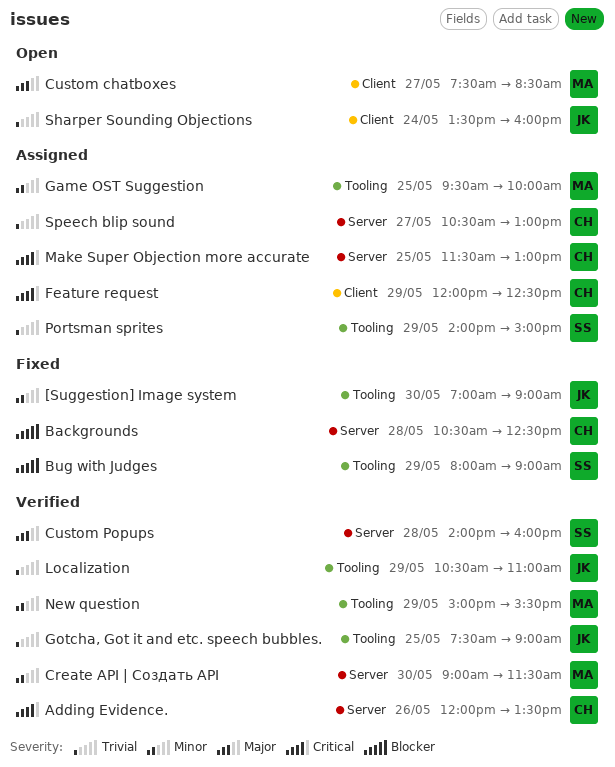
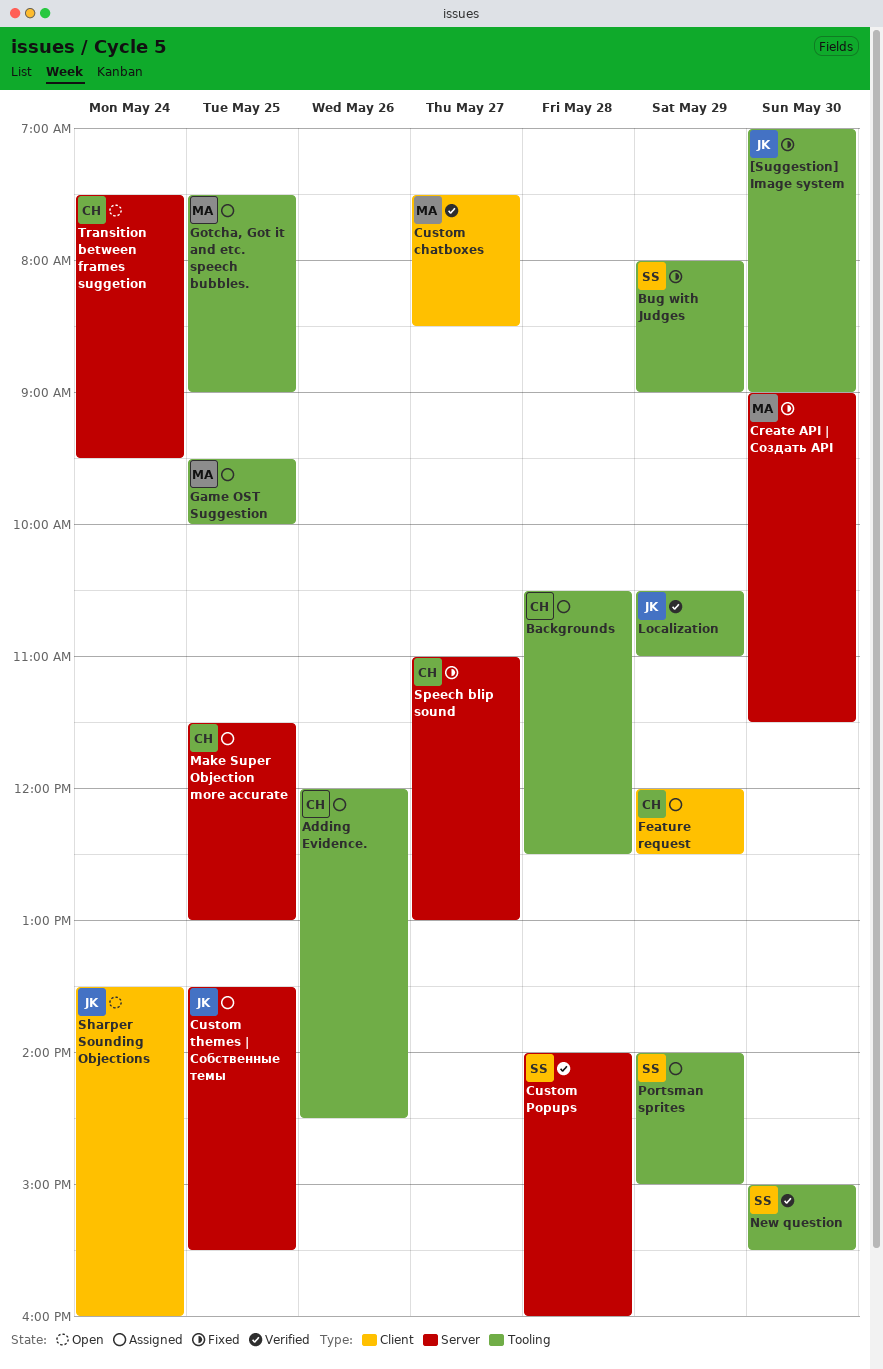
Adding Evidence., status: Verified -> Assigned
Adding Evidence., label: Server -> Tooling
Adding Evidence., ends: 13:30 -> 14:30
Backgrounds, status: Fixed -> Assigned
Backgrounds, label: Server -> Tooling
Create API | Создать API, status: Verified -> Fixed
Custom chatboxes, status: Open -> Verified
Custom themes | Собственные темы: none -> present
Gotcha, Got it and etc. speech bubbles., status: Verified -> Assigned
Gotcha, Got it and etc. speech bubbles., owner: JK -> MA
New question, owner: MA -> SS
New question, day: May 29 -> May 30
Speech blip sound, status: Assigned -> Fixed
Speech blip sound, begins: 10:30 -> 11:00
Transition between frames suggetion: none -> present

